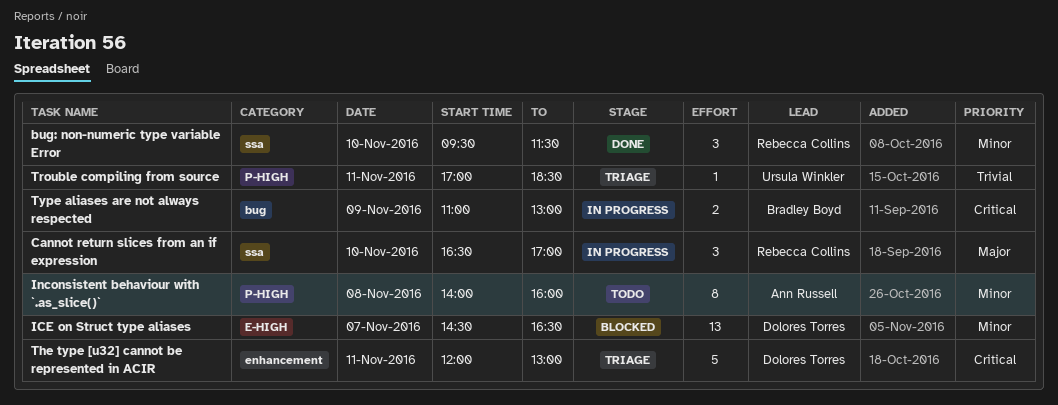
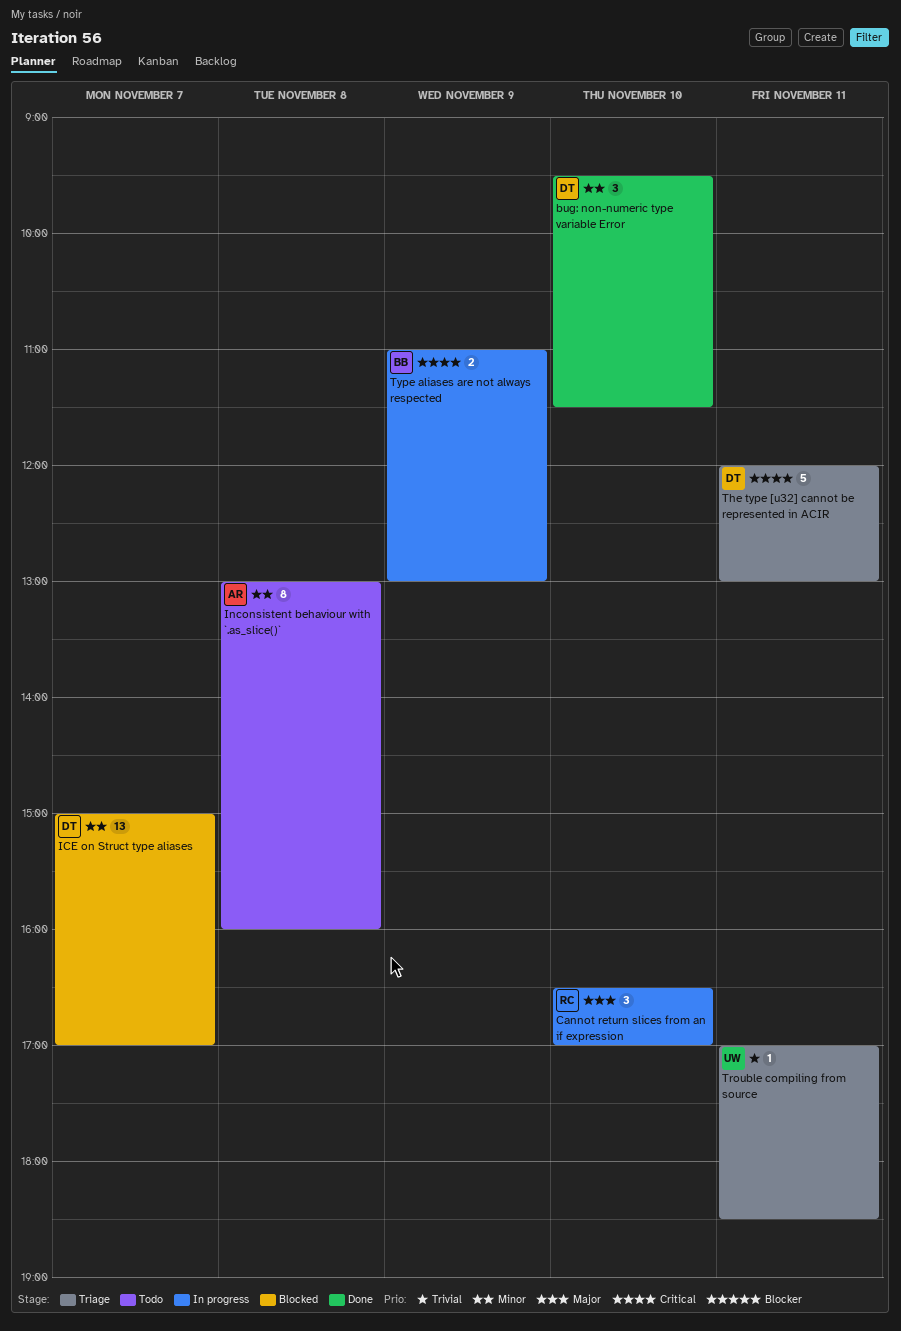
bug: non-numeric type variable Error, owner: Rebecca Collins -> Dolores Torres
ICE on Struct type aliases, begins: 14:30 -> 15:00
ICE on Struct type aliases, ends: 16:30 -> 17:00
Inconsistent behaviour with `.as_slice()`, begins: 14:00 -> 13:00

